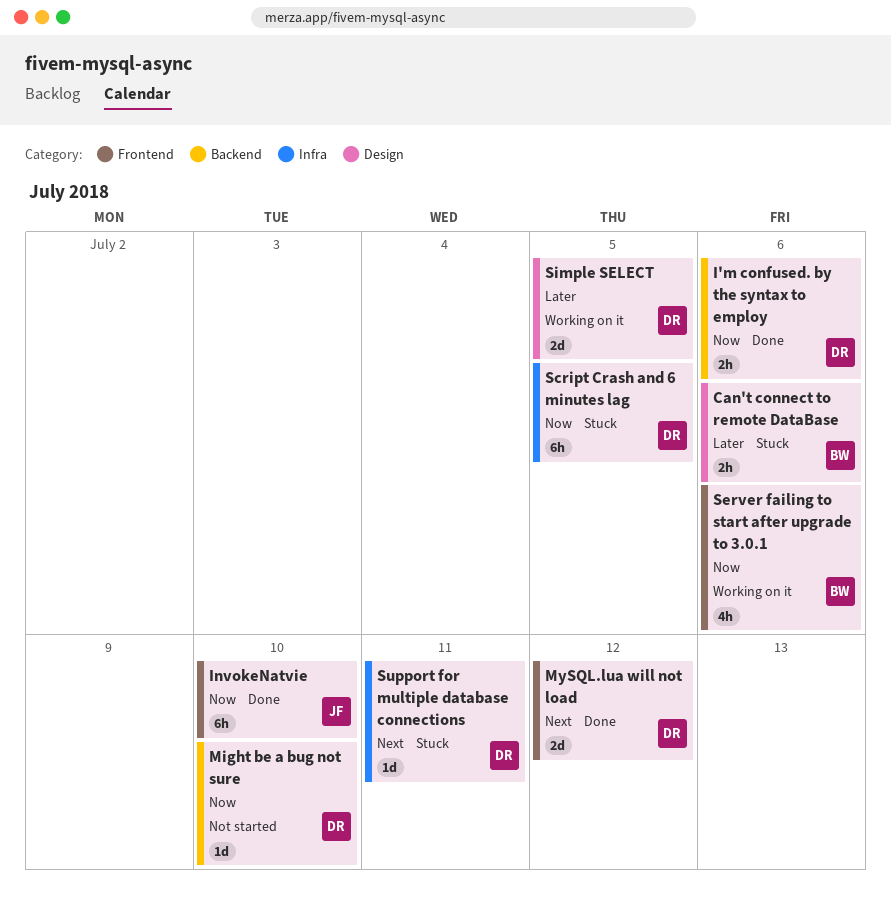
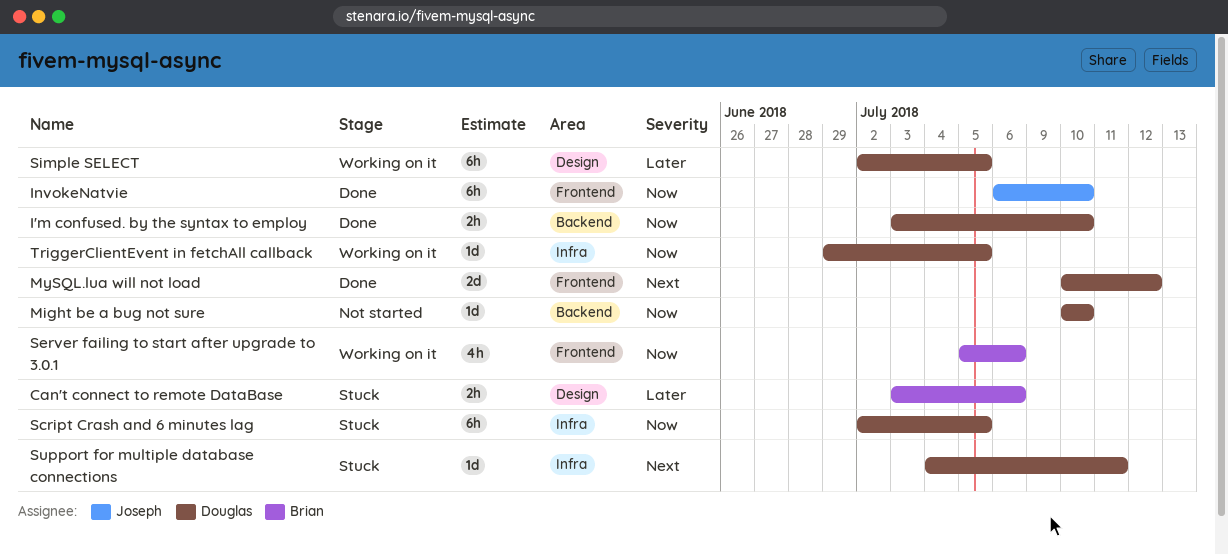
I'm confused. by the syntax to employ, due: Jul 6 -> Jul 10
Simple SELECT, estimate: 2d -> 6h
TriggerClientEvent in fetchAll callback: none -> present

